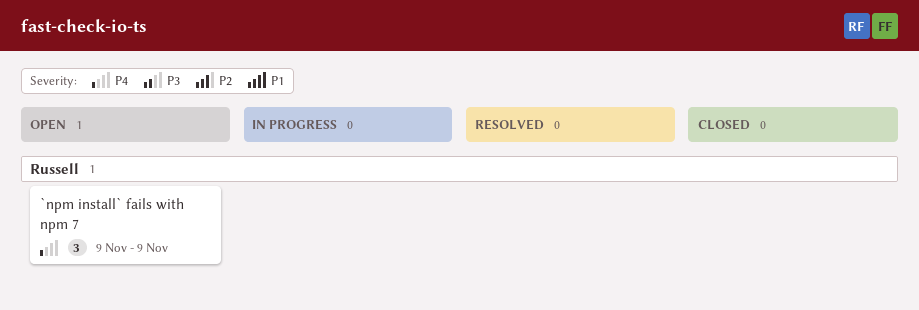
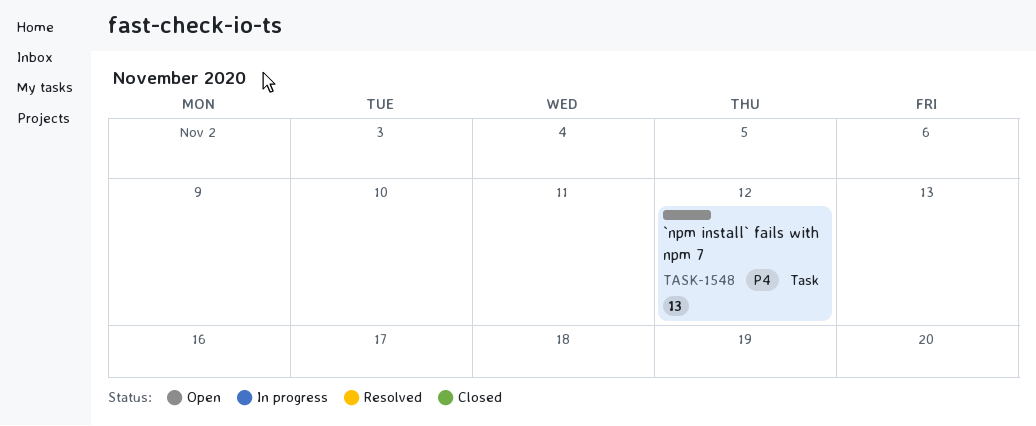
`npm install` fails with npm 7, estimate: 3 -> 13
`npm install` fails with npm 7, due: Nov 9 -> Nov 12

